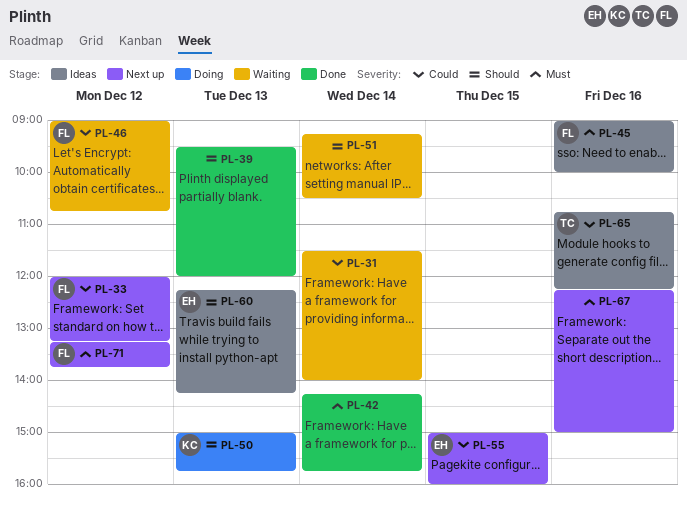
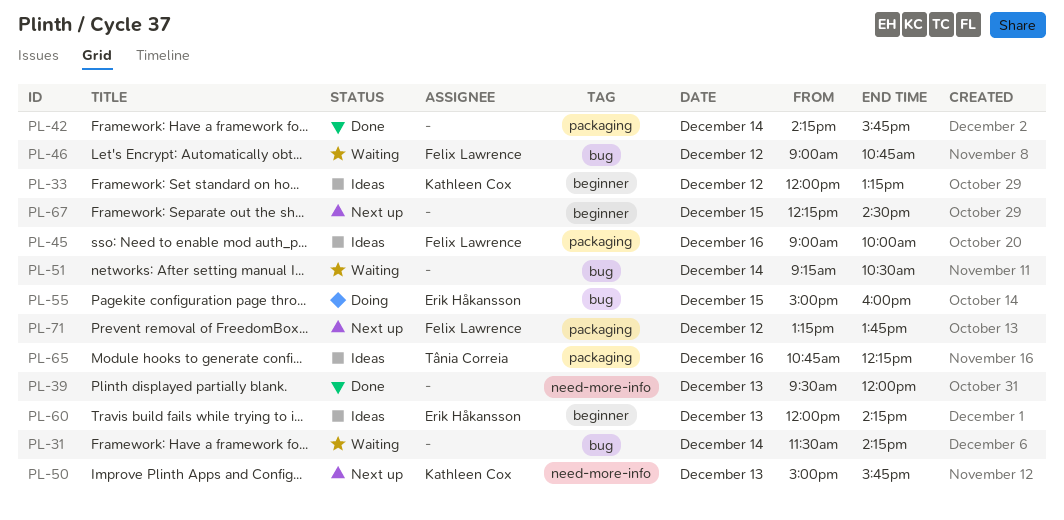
PL-31, ends: 14:00 -> 14:15
PL-33, status: Next up -> Ideas
PL-33, owner: Felix Lawrence -> Kathleen Cox
PL-50, status: Doing -> Next up
PL-55, status: Next up -> Doing
PL-60, begins: 12:15 -> 12:00
PL-67, day: Dec 16 -> Dec 15
PL-67, ends: 15:00 -> 14:30

